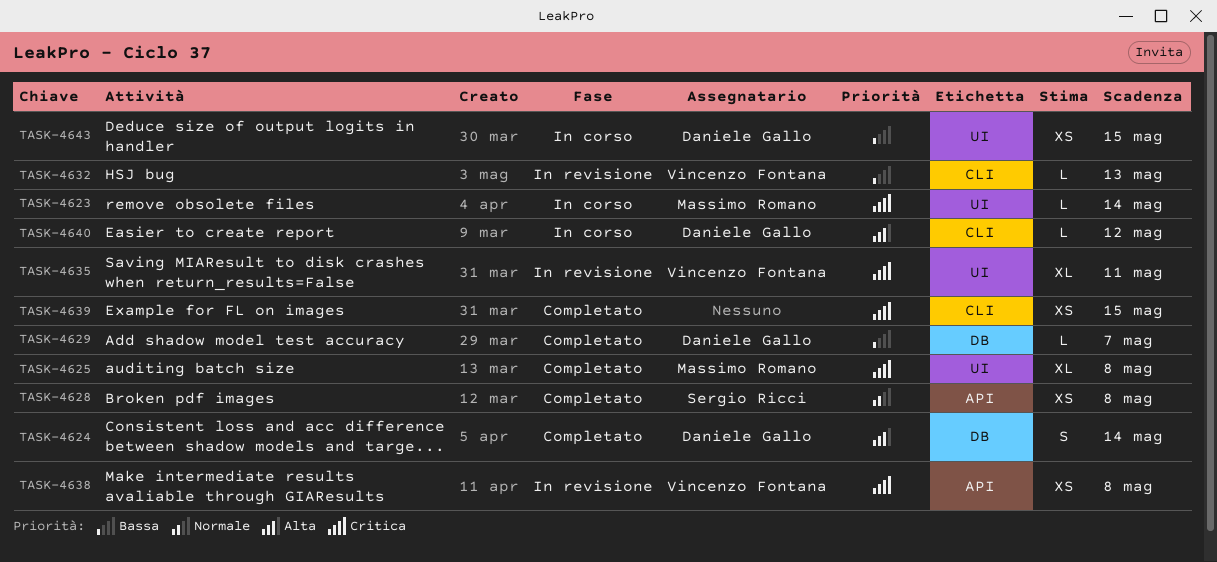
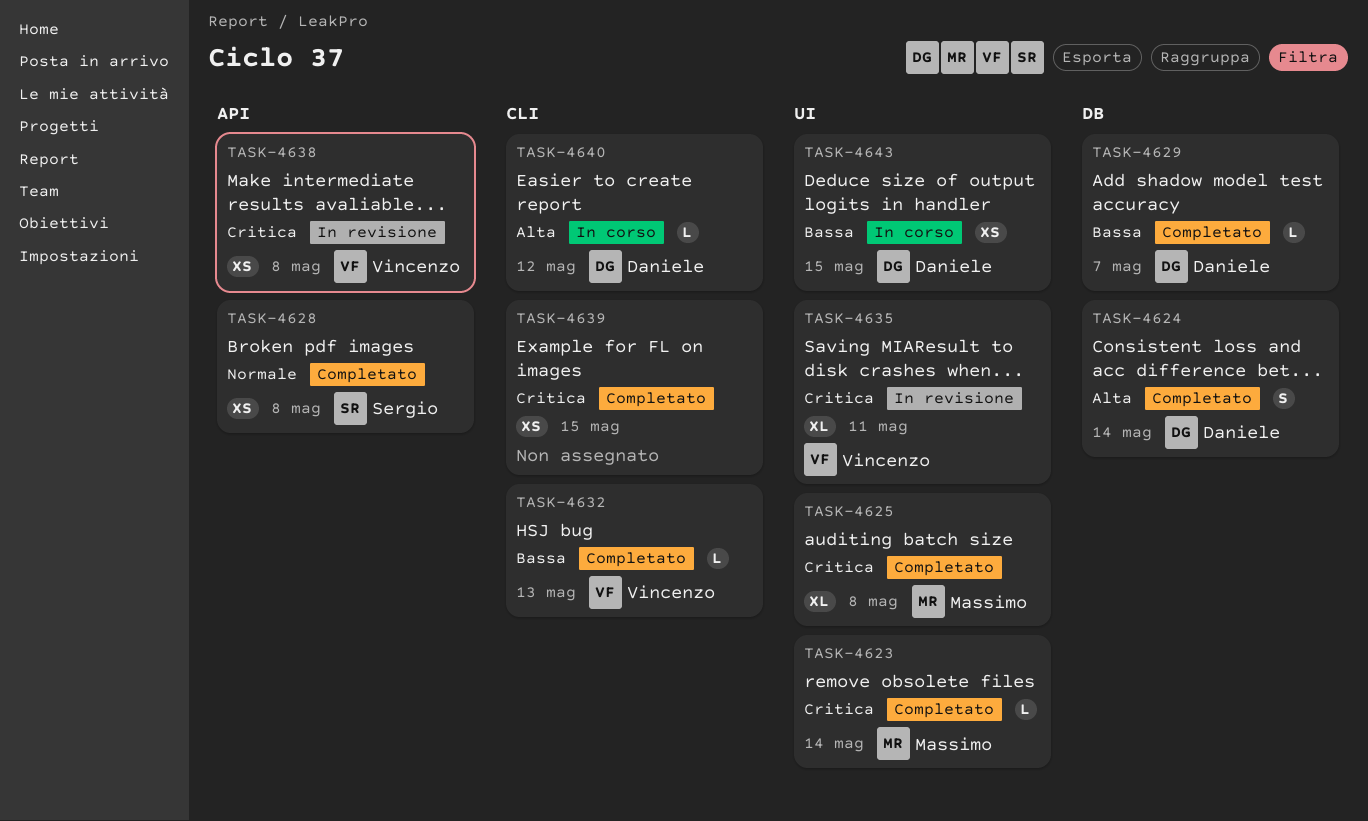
TASK-4623, status: In corso -> Completato
TASK-4632, status: In revisione -> Completato

